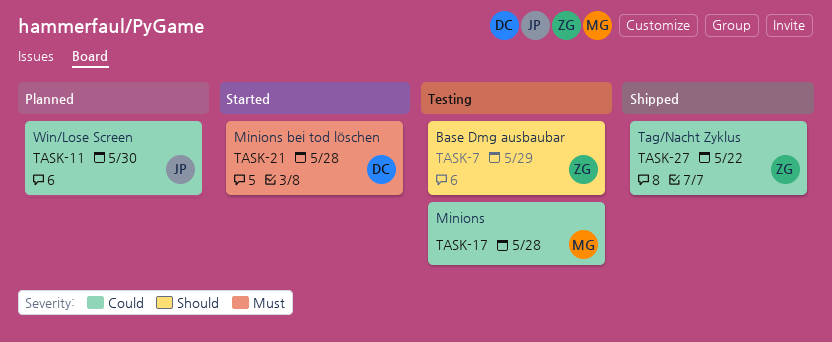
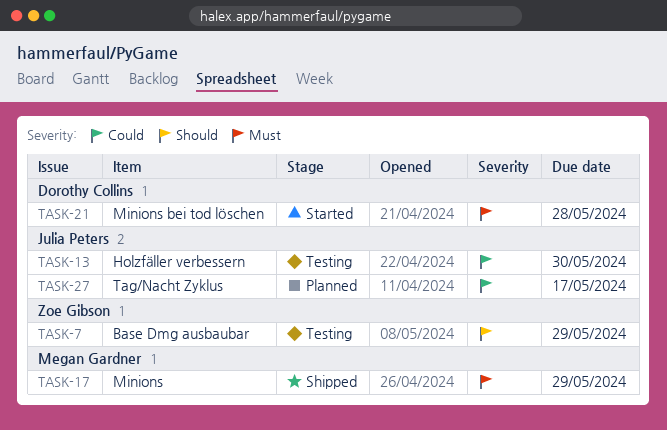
TASK-11: present -> none
TASK-13: none -> present
TASK-17, status: Testing -> Shipped
TASK-17, priority: Could -> Must
TASK-17, due: May 28 -> May 29
TASK-27, status: Shipped -> Planned
TASK-27, owner: Zoe Gibson -> Julia Peters
TASK-27, due: May 22 -> May 17

